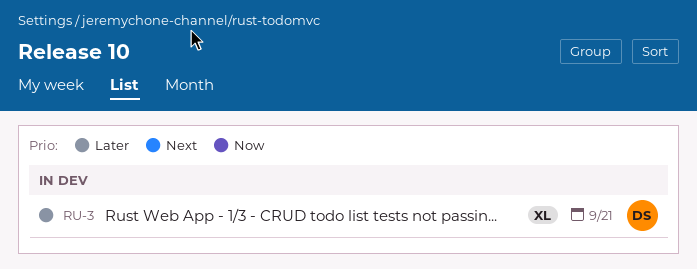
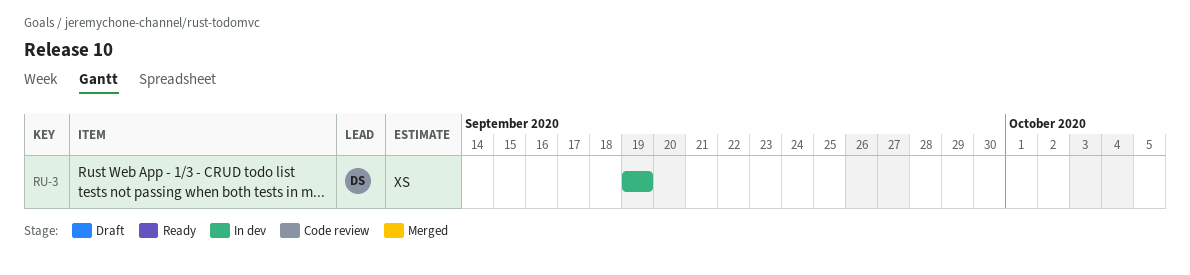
RU-3, estimate: XL -> XS
RU-3, due: Sep 21 -> Sep 19

